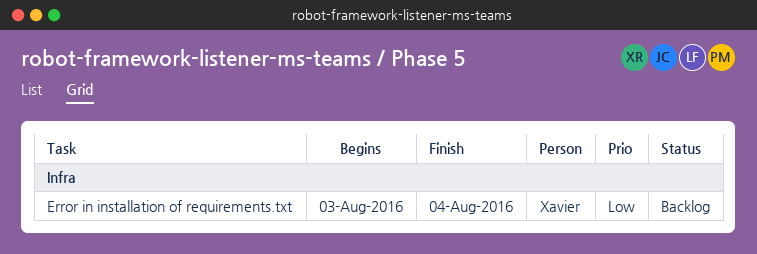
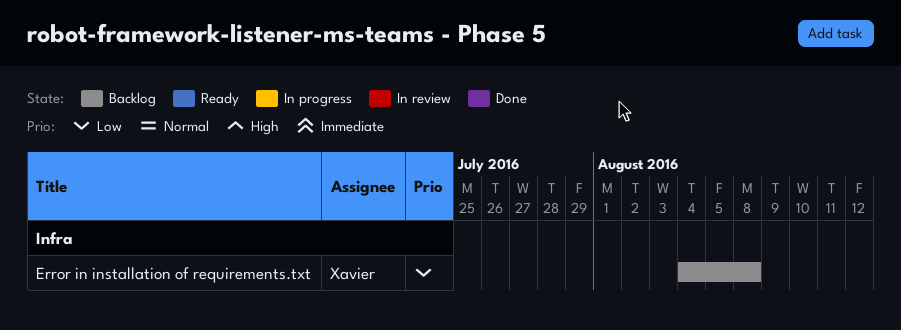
Error in installation of requirements.txt, start: Aug 3 -> Aug 4
Error in installation of requirements.txt, due: Aug 4 -> Aug 8

